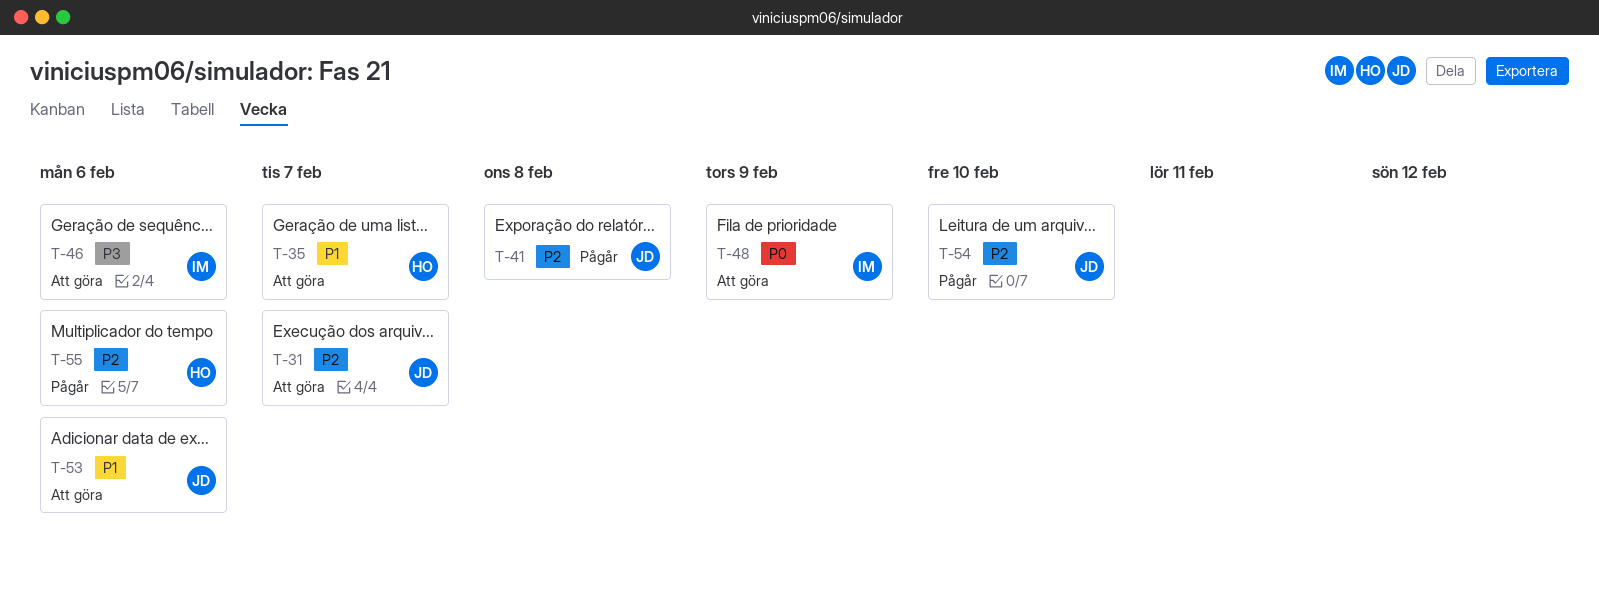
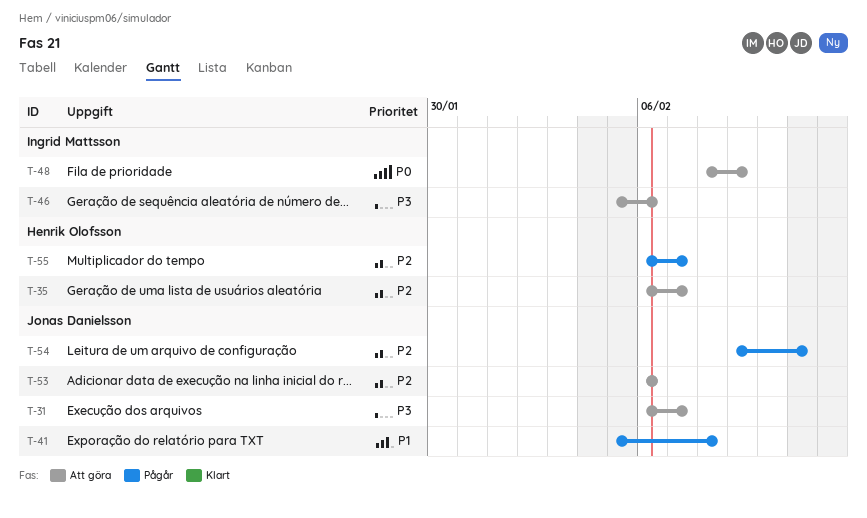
T-31, priority: P2 -> P3
T-35, priority: P1 -> P2
T-41, priority: P2 -> P1
T-53, priority: P1 -> P2
T-54, due: Feb 10 -> Feb 11
T-55, due: Feb 6 -> Feb 7

